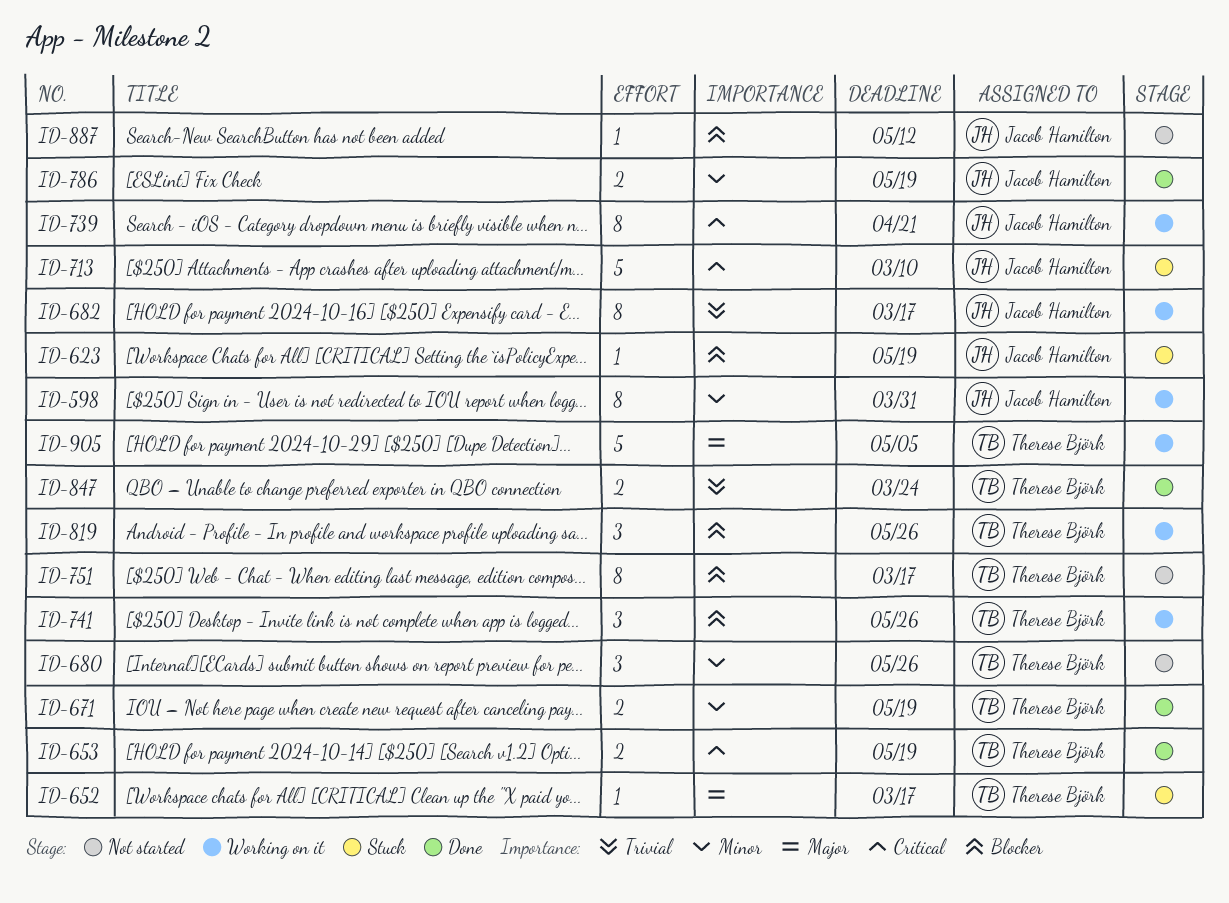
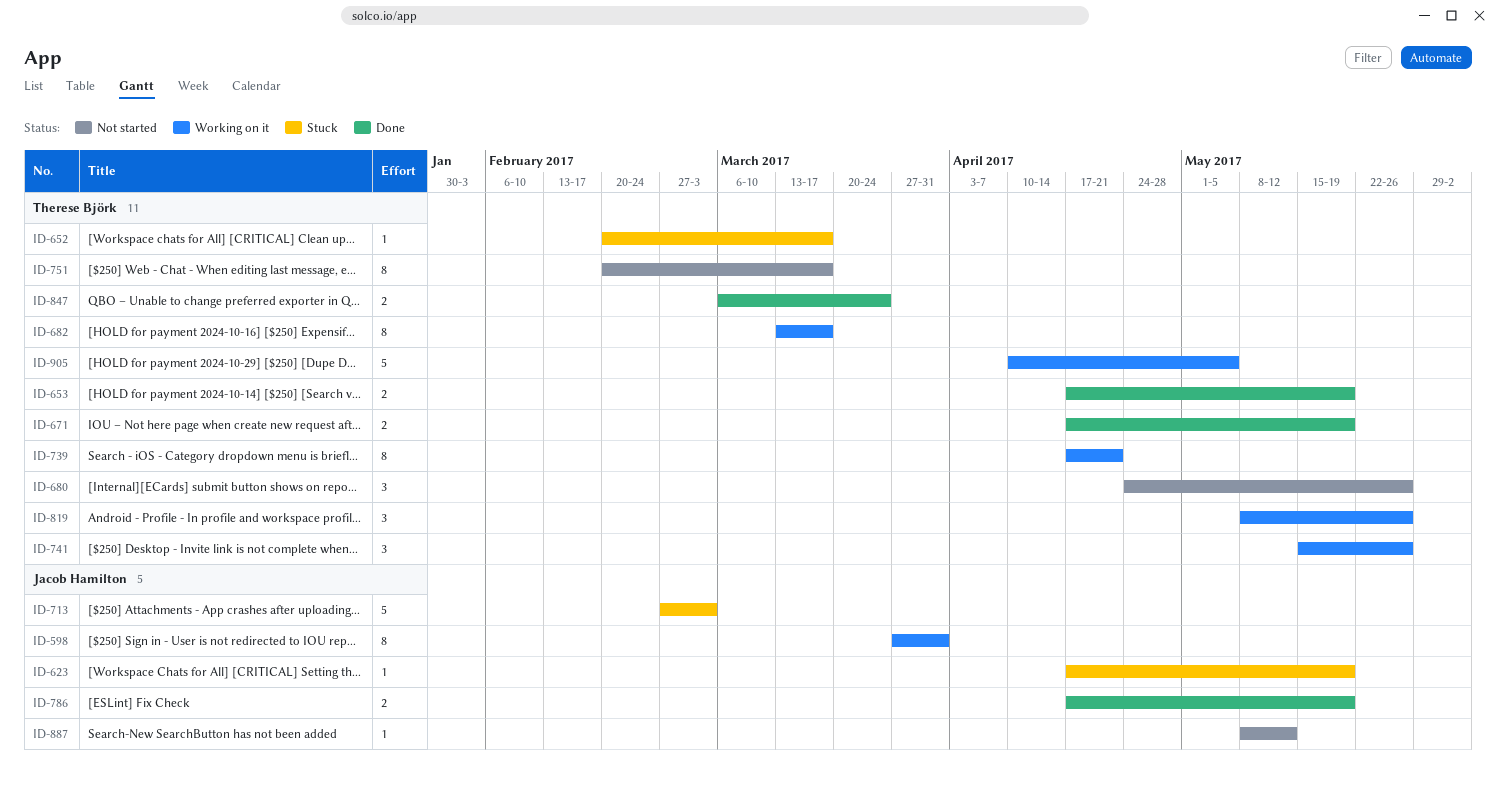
ID-682, owner: Jacob Hamilton -> Therese Björk
ID-713, due: Mar 10 -> Mar 3
ID-739, owner: Jacob Hamilton -> Therese Björk

